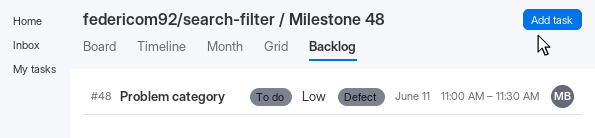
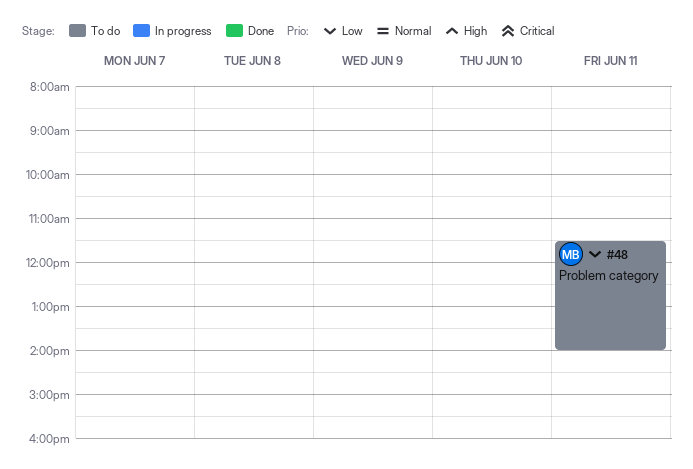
#48, begins: 11:00 -> 11:30
#48, ends: 11:30 -> 14:00

